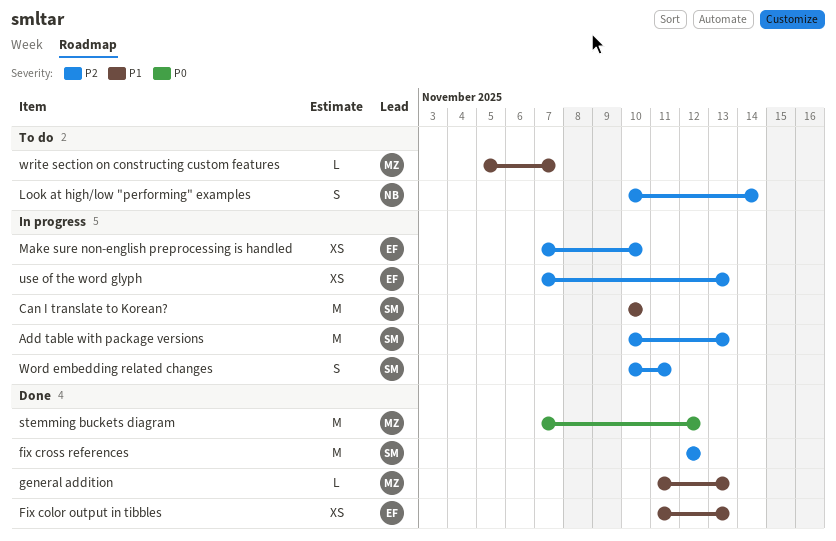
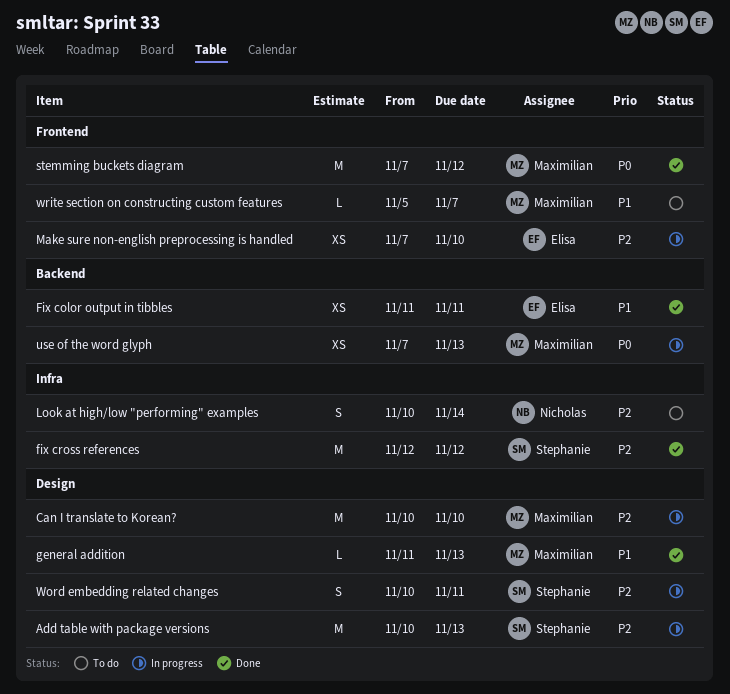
Can I translate to Korean?, owner: Stephanie -> Maximilian
Can I translate to Korean?, priority: P1 -> P2
Fix color output in tibbles, due: Nov 13 -> Nov 11
use of the word glyph, owner: Elisa -> Maximilian
use of the word glyph, priority: P2 -> P0

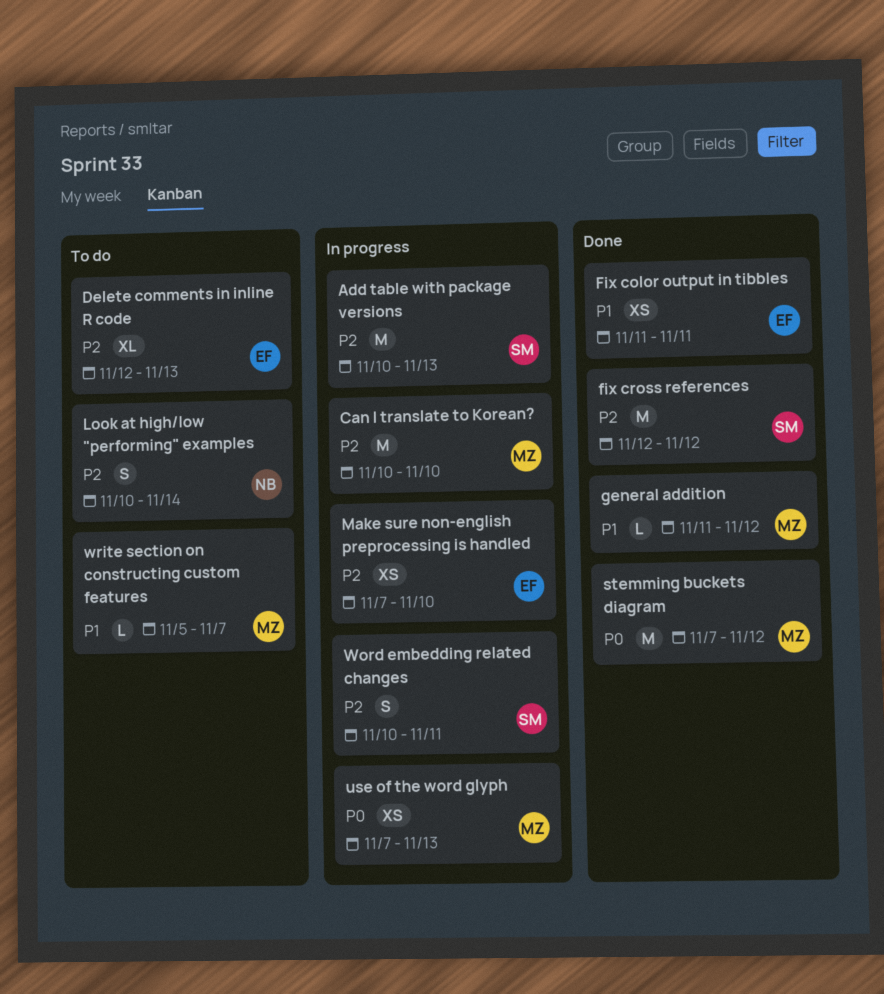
Delete comments in inline R code: none -> present
general addition, due: Nov 13 -> Nov 12

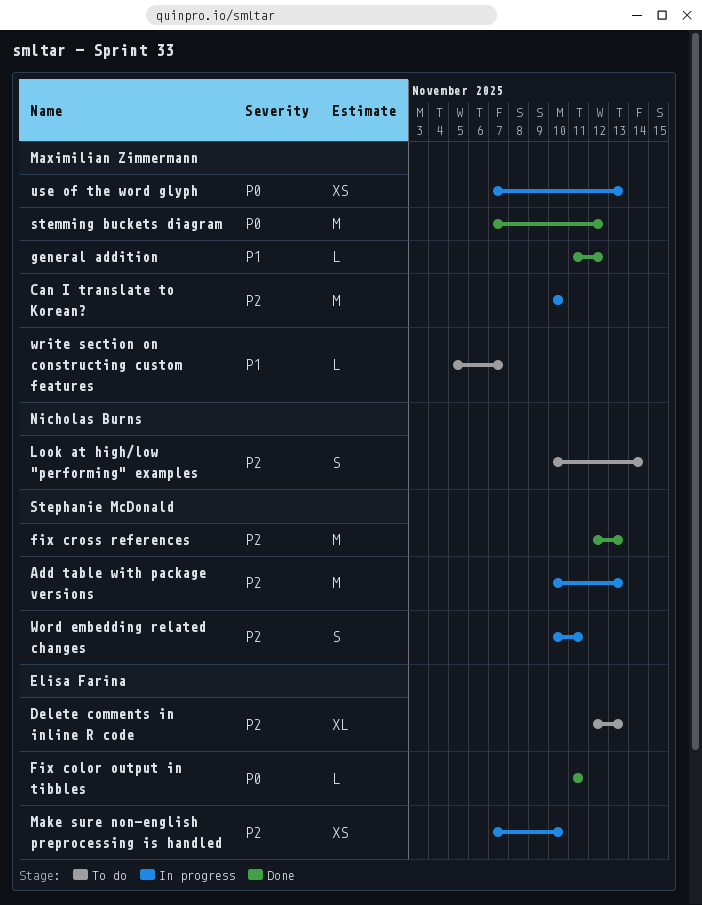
Fix color output in tibbles, priority: P1 -> P0
Fix color output in tibbles, estimate: XS -> L
fix cross references, due: Nov 12 -> Nov 13

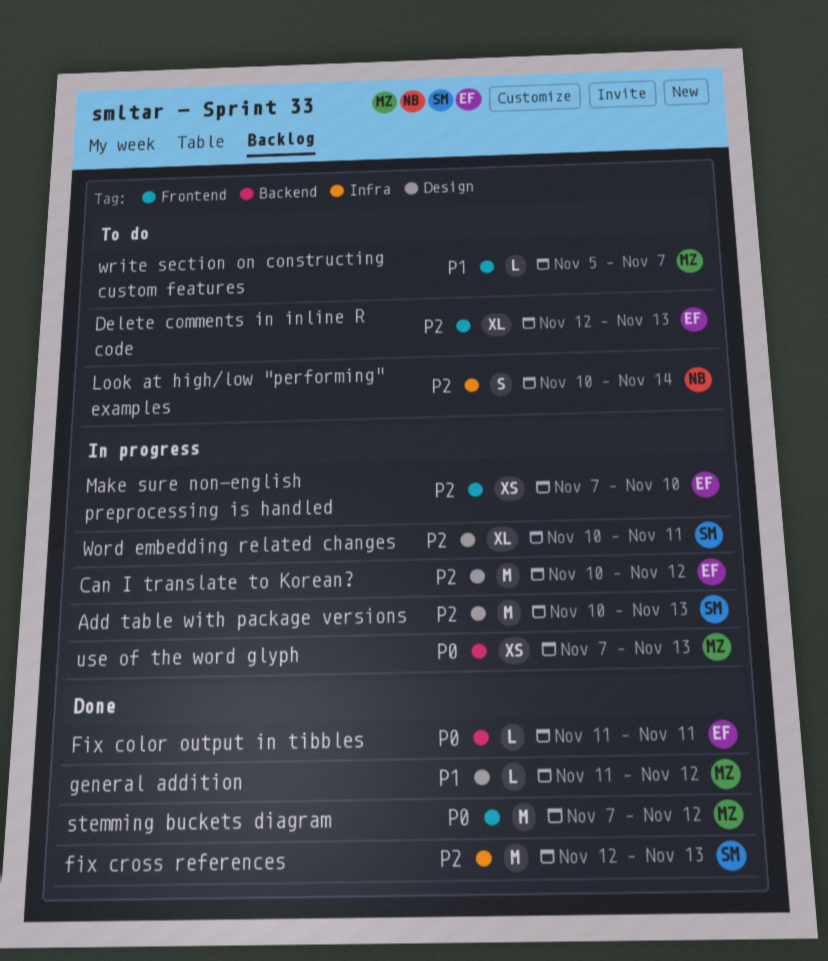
Can I translate to Korean?, owner: Maximilian Zimmermann -> Elisa Farina
Can I translate to Korean?, due: Nov 10 -> Nov 12
Word embedding related changes, estimate: S -> XL

